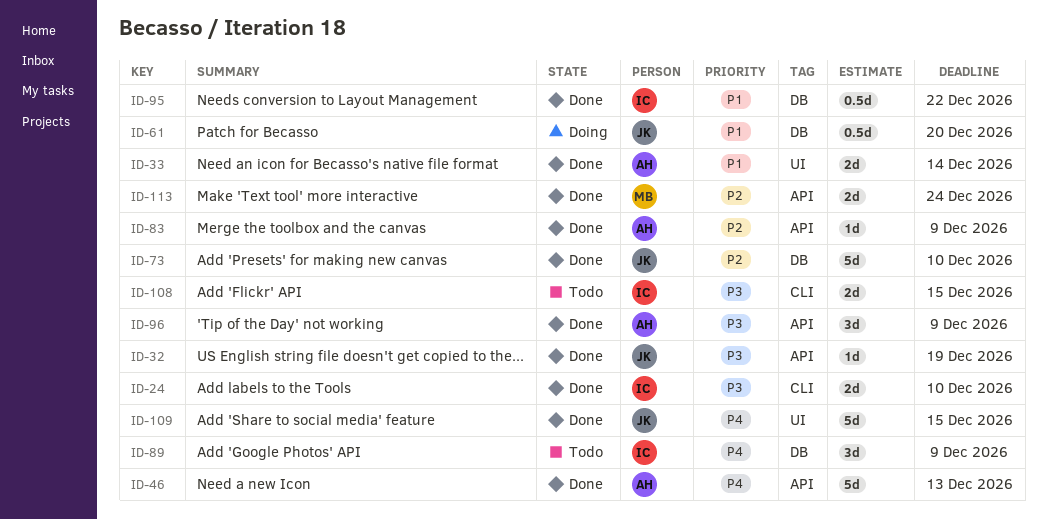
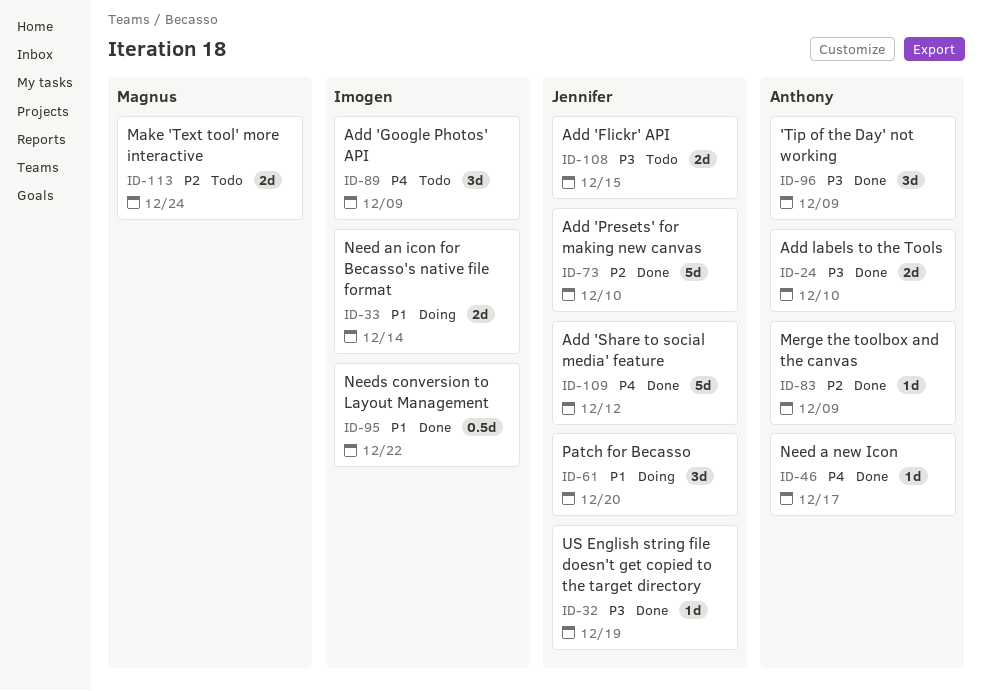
ID-24, owner: Imogen -> Anthony
ID-33, status: Done -> Doing
ID-33, owner: Anthony -> Imogen
ID-46, estimate: 5d -> 1d
ID-46, due: Dec 13 -> Dec 17
ID-61, estimate: 0.5d -> 3d
ID-108, owner: Imogen -> Jennifer
ID-109, due: Dec 15 -> Dec 12
ID-113, status: Done -> Todo

